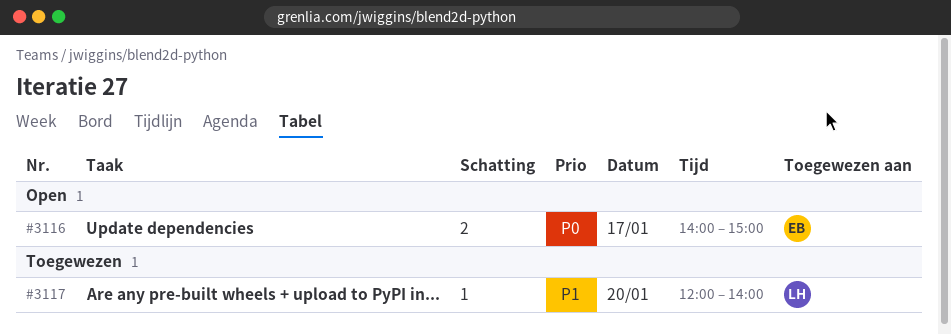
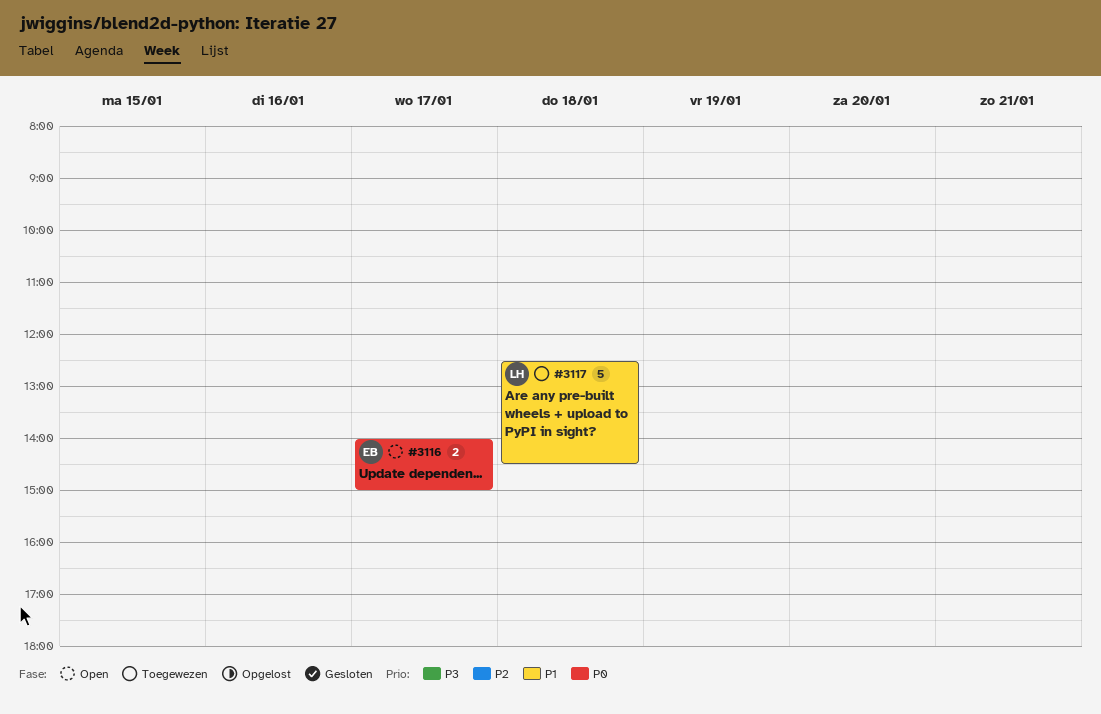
#3117, estimate: 1 -> 5
#3117, day: Jan 20 -> Jan 18
#3117, begins: 12:00 -> 12:30
#3117, ends: 14:00 -> 14:30

